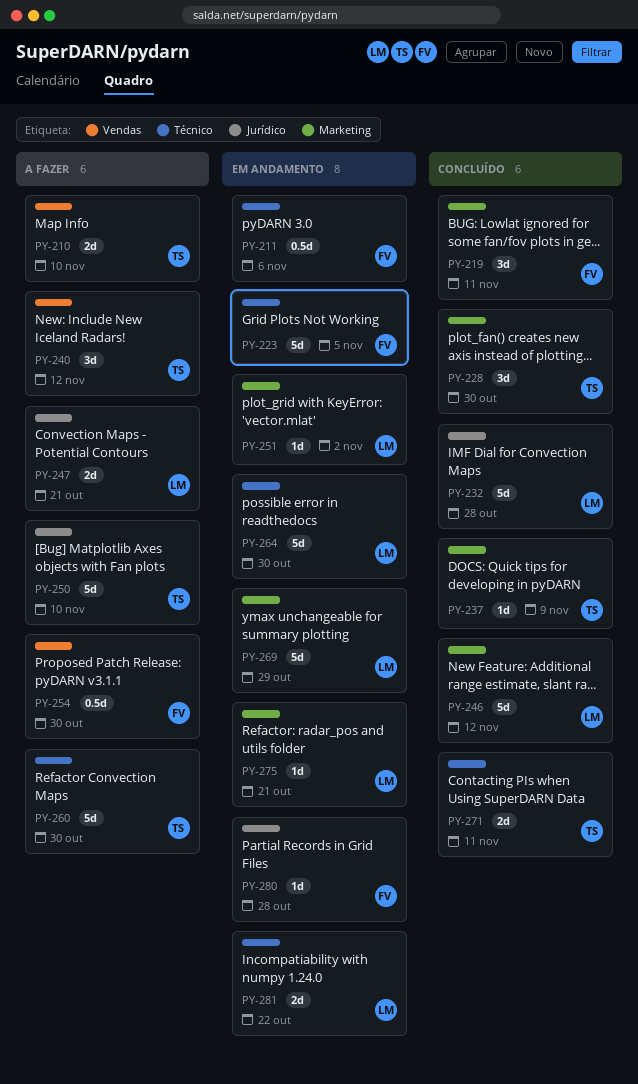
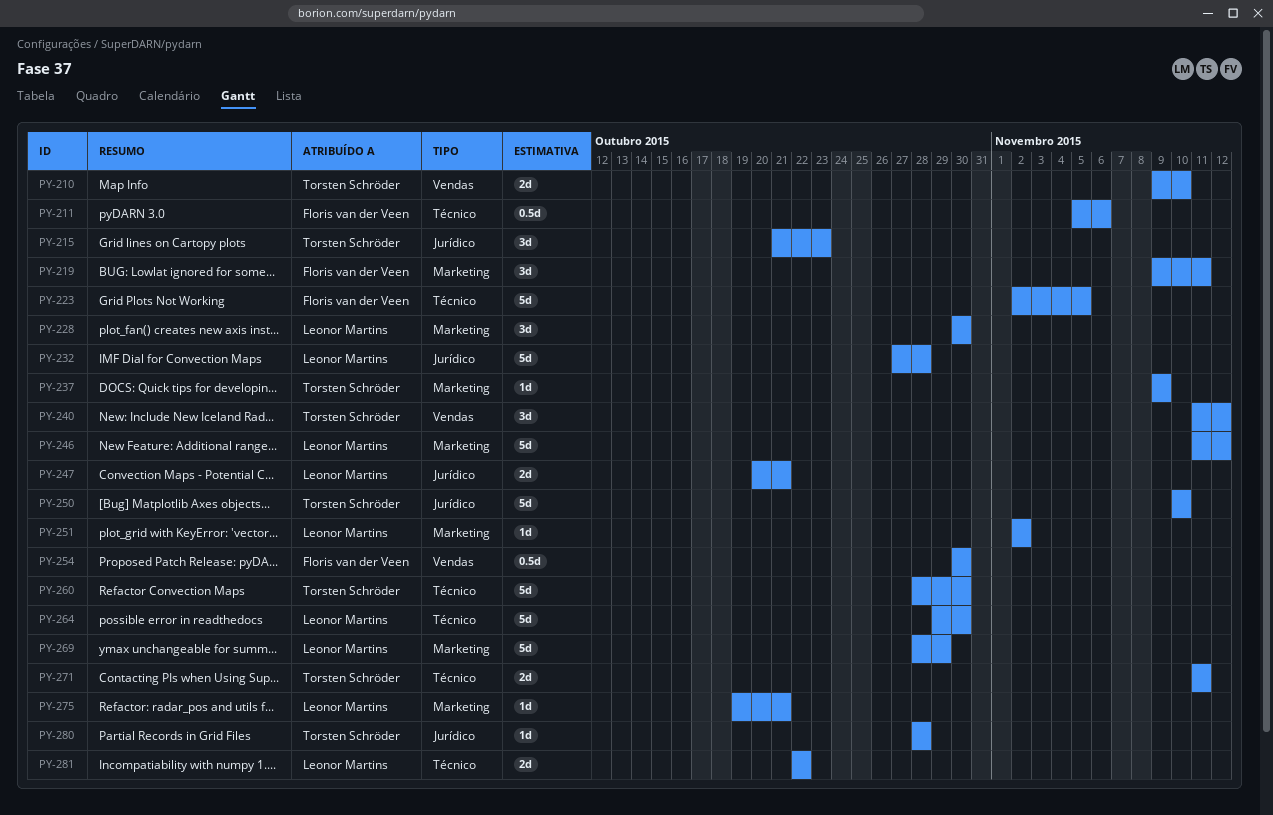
PY-215: none -> present
PY-228, owner: Torsten Schröder -> Leonor Martins
PY-280, owner: Floris van der Veen -> Torsten Schröder

